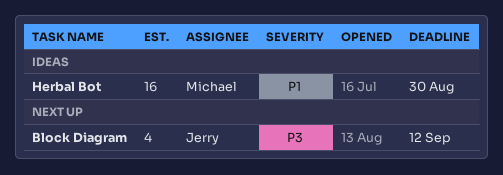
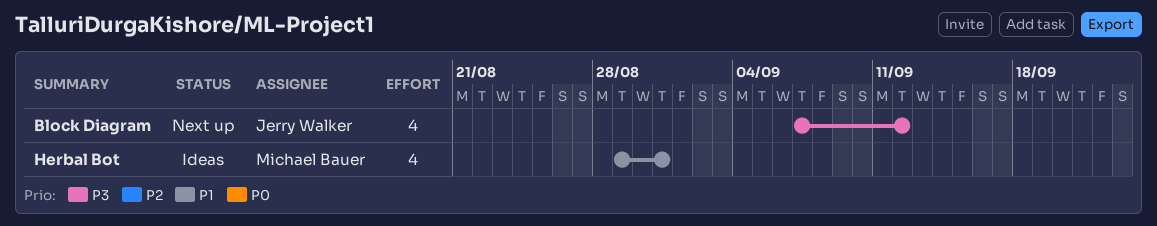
Herbal Bot, estimate: 16 -> 4
Herbal Bot, due: Aug 30 -> Aug 31

